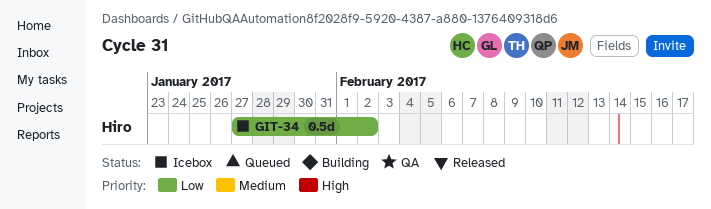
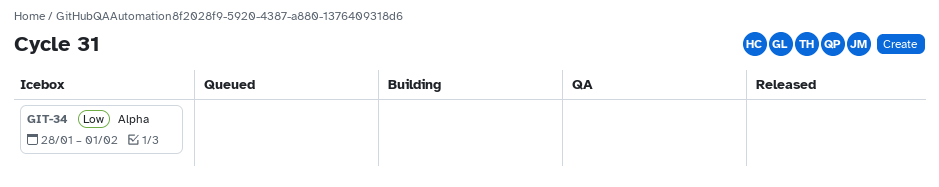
GIT-34, start: Jan 27 -> Jan 28
GIT-34, due: Feb 2 -> Feb 1

